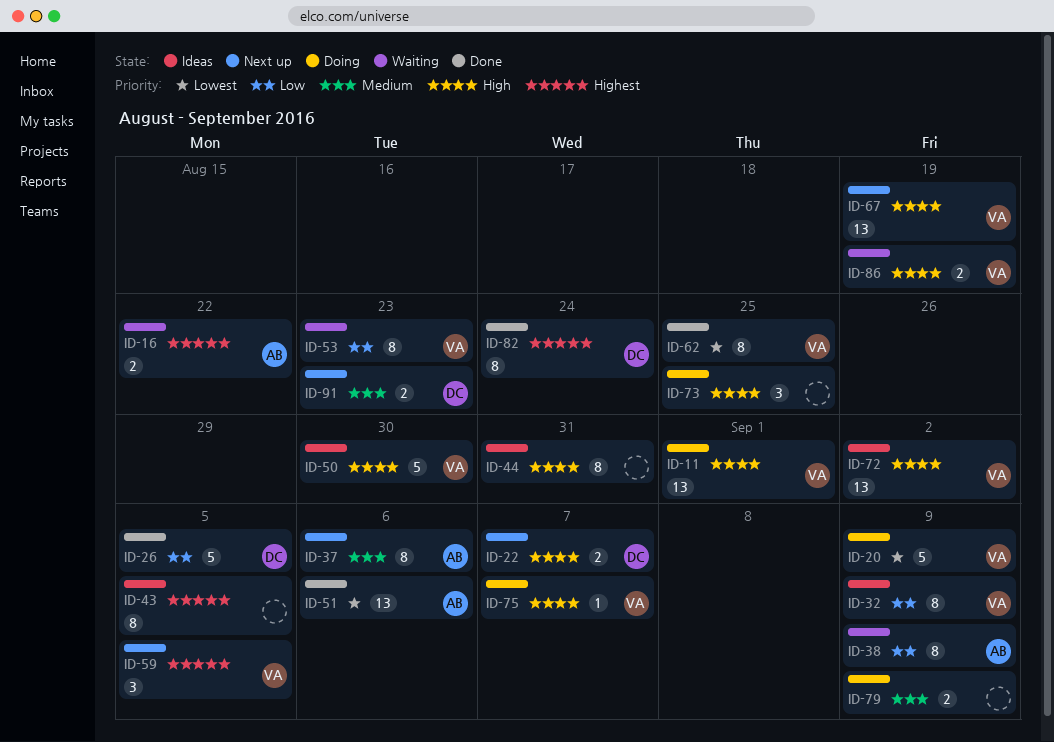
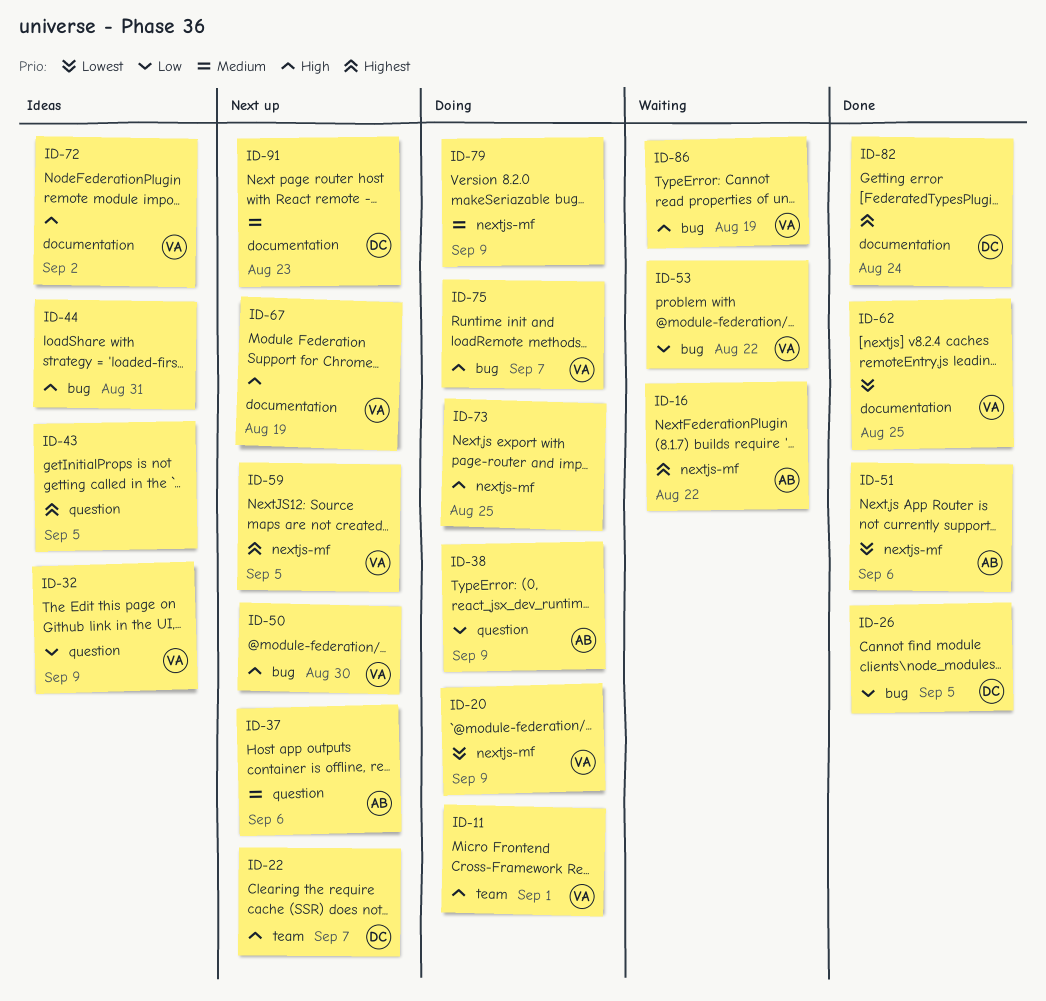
ID-38, status: Waiting -> Doing
ID-50, status: Ideas -> Next up
ID-53, due: Aug 23 -> Aug 22

